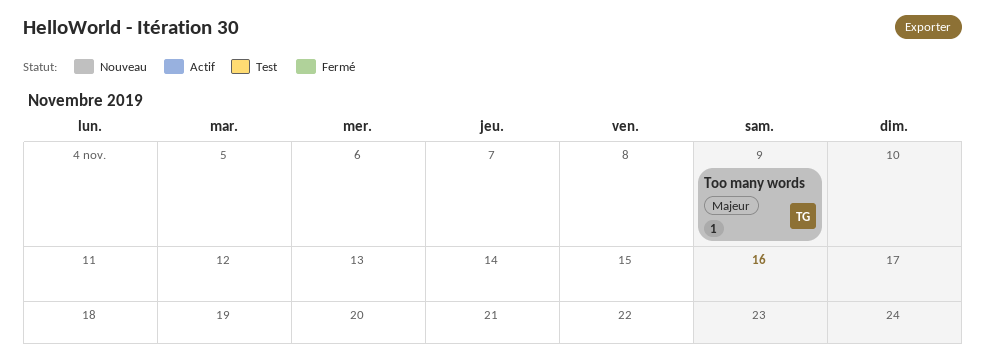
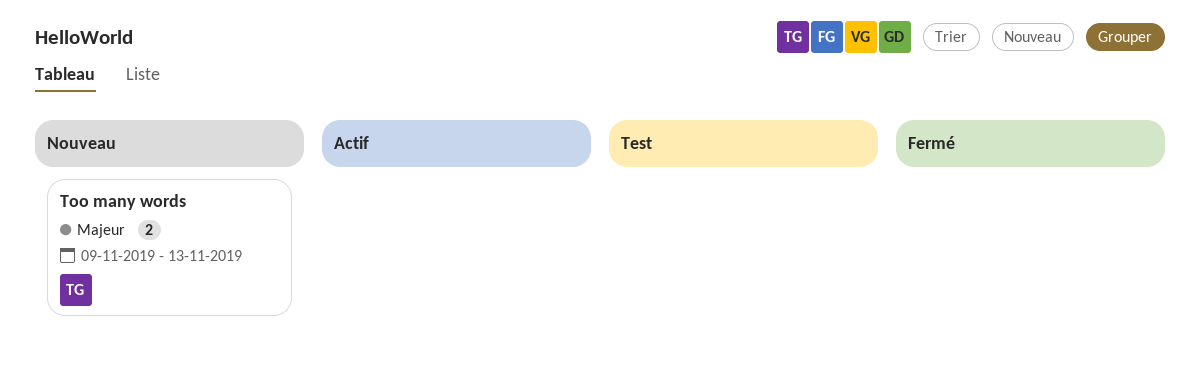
Too many words, estimate: 1 -> 2
Too many words, due: Nov 9 -> Nov 13

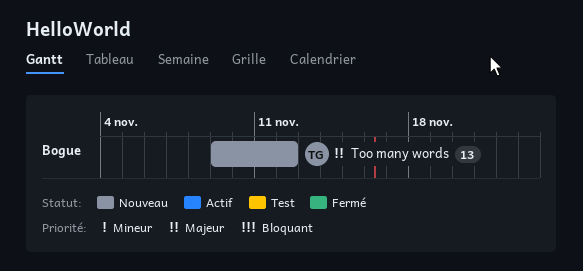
Too many words, estimate: 2 -> 13
Too many words, due: Nov 13 -> Nov 12

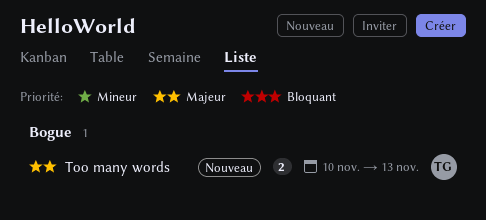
Too many words, estimate: 13 -> 2
Too many words, start: Nov 9 -> Nov 10
Too many words, due: Nov 12 -> Nov 13

